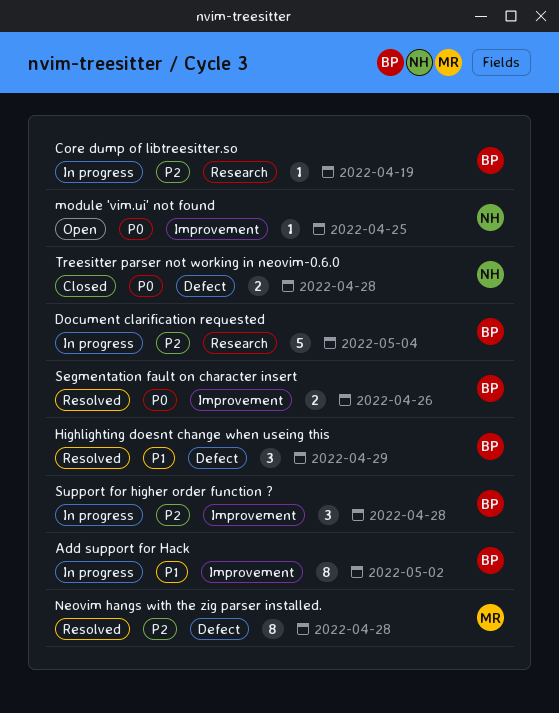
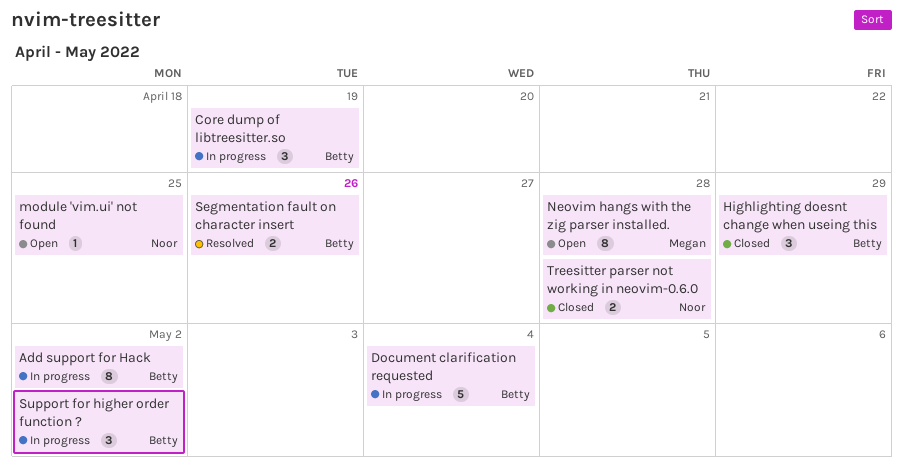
Core dump of libtreesitter.so, estimate: 1 -> 3
Highlighting doesnt change when useing this, status: Resolved -> Closed
Neovim hangs with the zig parser installed., status: Resolved -> Open
Support for higher order function ?, due: Apr 28 -> May 2

